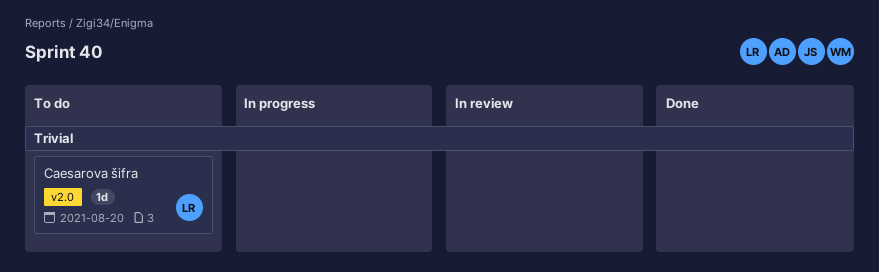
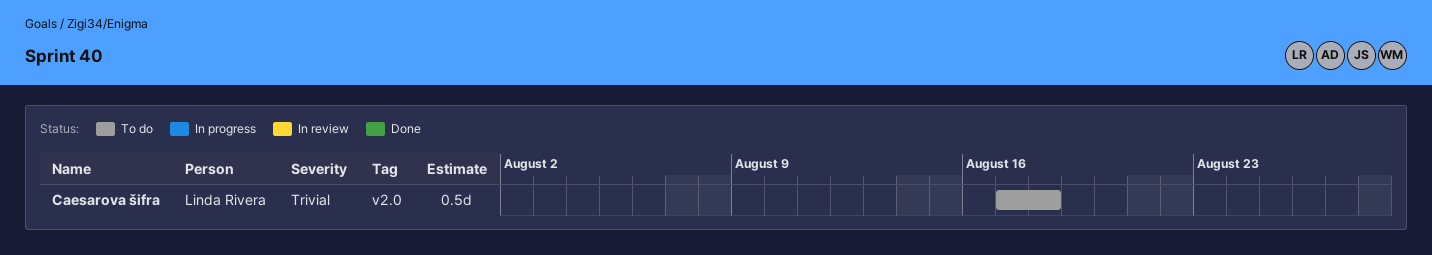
Caesarova šifra, estimate: 1d -> 0.5d
Caesarova šifra, due: Aug 20 -> Aug 18

